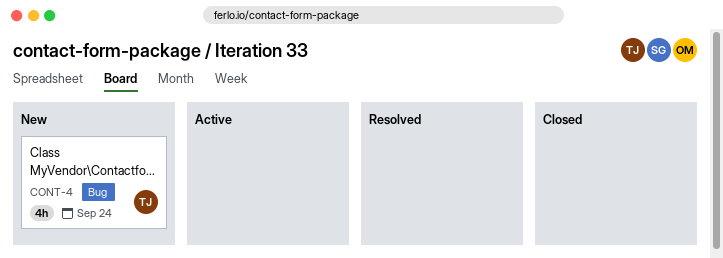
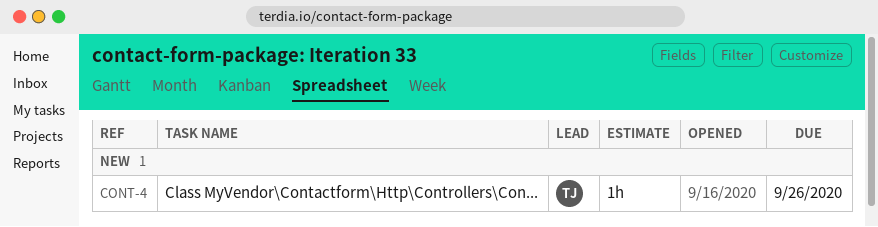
CONT-4, estimate: 4h -> 1h
CONT-4, due: Sep 24 -> Sep 26

